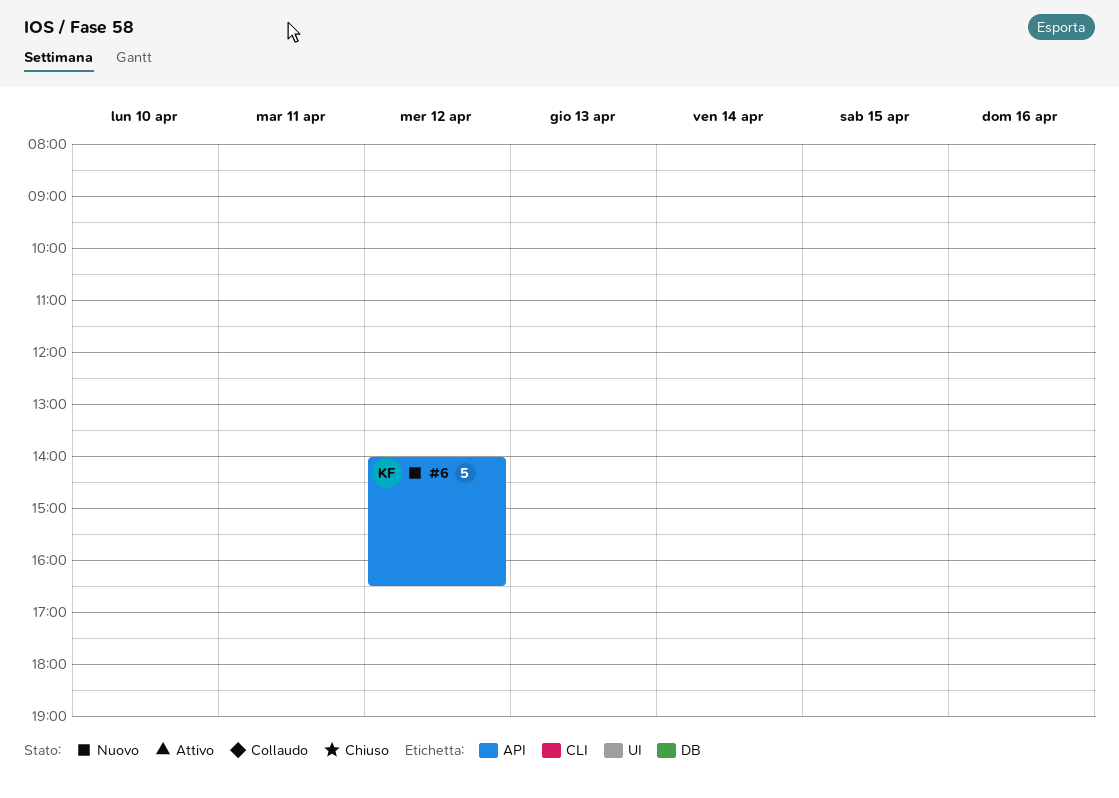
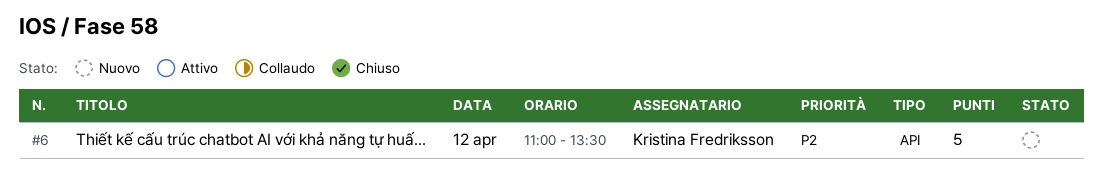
#6, begins: 14:00 -> 11:00
#6, ends: 16:30 -> 13:30

